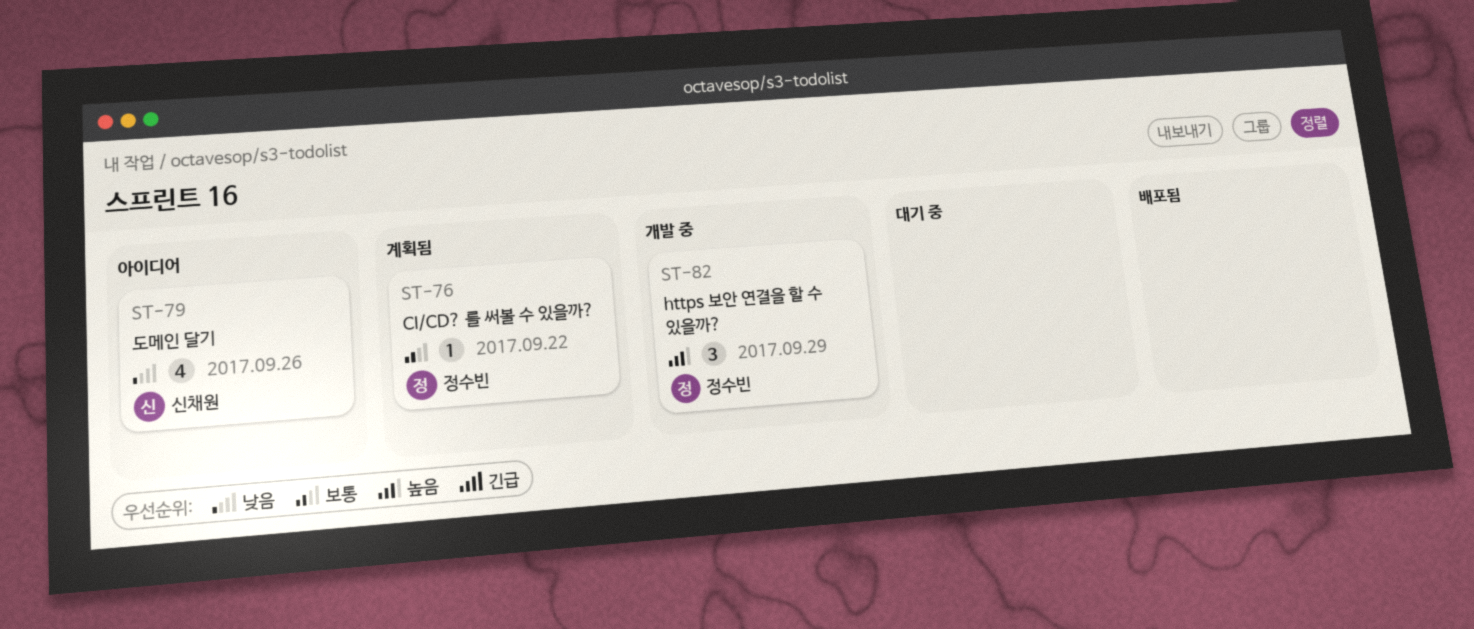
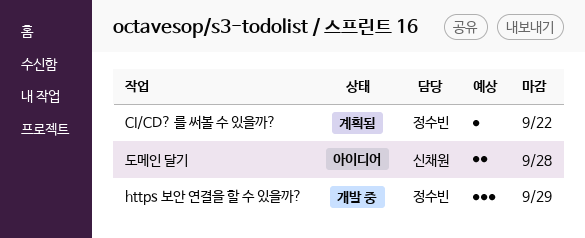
도메인 달기, estimate: 4 -> 2
도메인 달기, due: Sep 26 -> Sep 28

